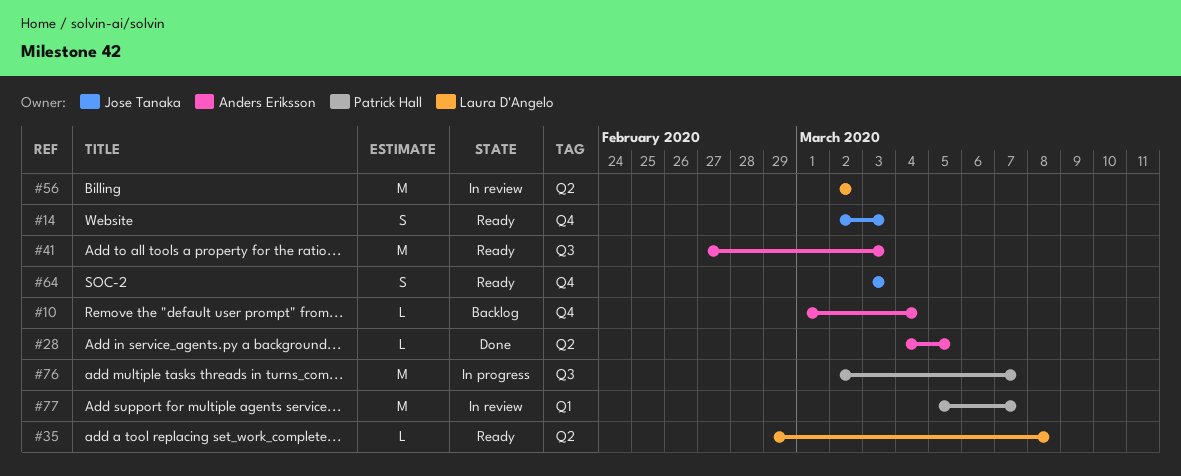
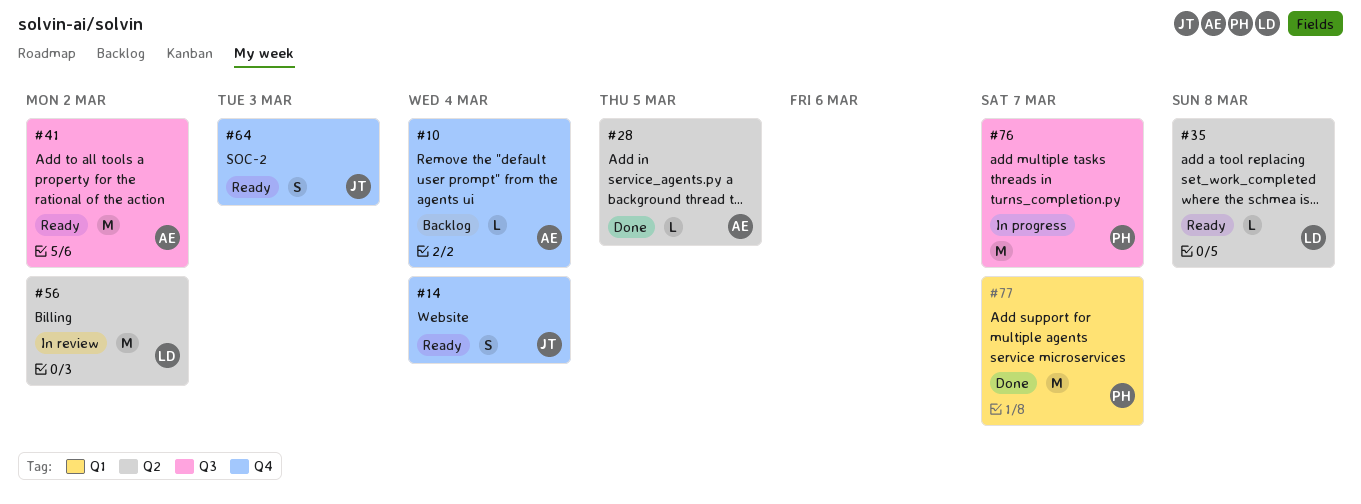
#14, due: Mar 3 -> Mar 4
#41, due: Mar 3 -> Mar 2
#77, status: In review -> Done

